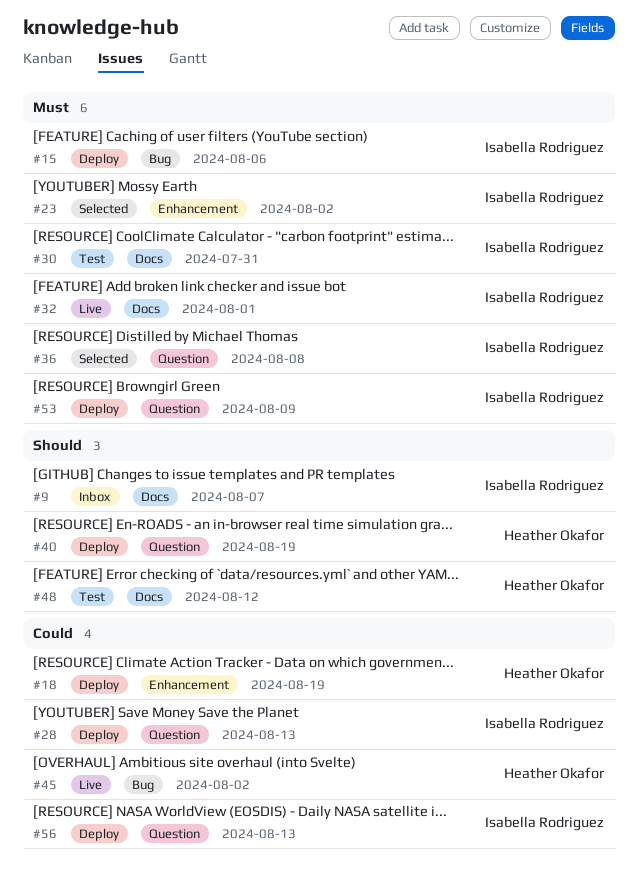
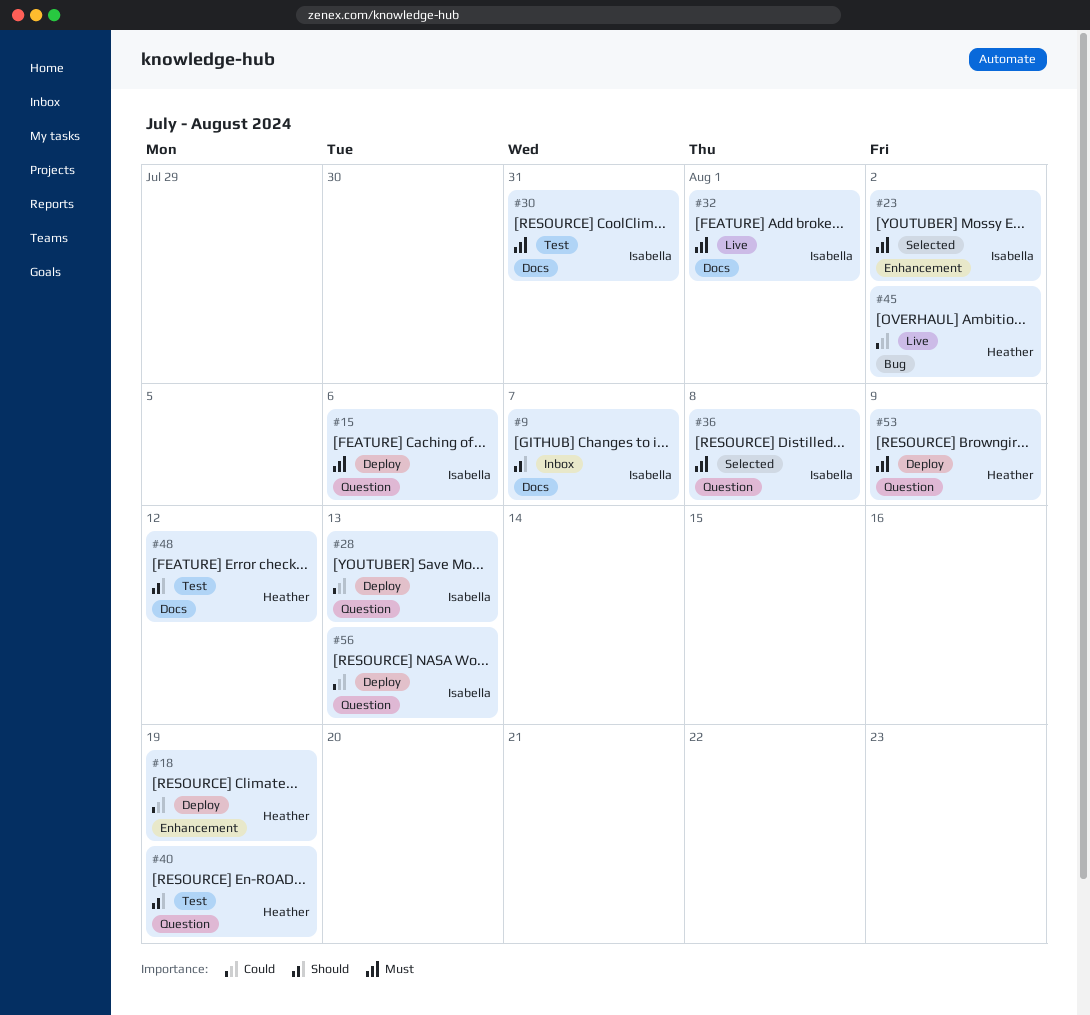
#15, label: Bug -> Question
#40, status: Deploy -> Test
#53, owner: Isabella Rodriguez -> Heather Okafor

